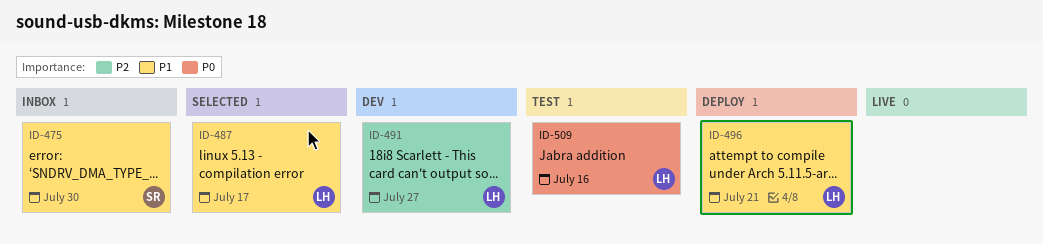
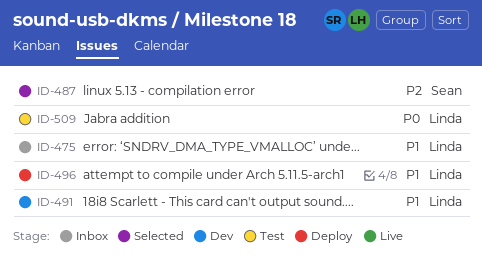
ID-475, owner: Sean -> Linda
ID-487, owner: Linda -> Sean
ID-487, priority: P1 -> P2
ID-491, priority: P2 -> P1

